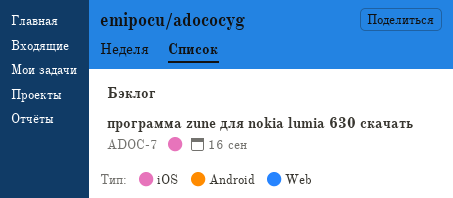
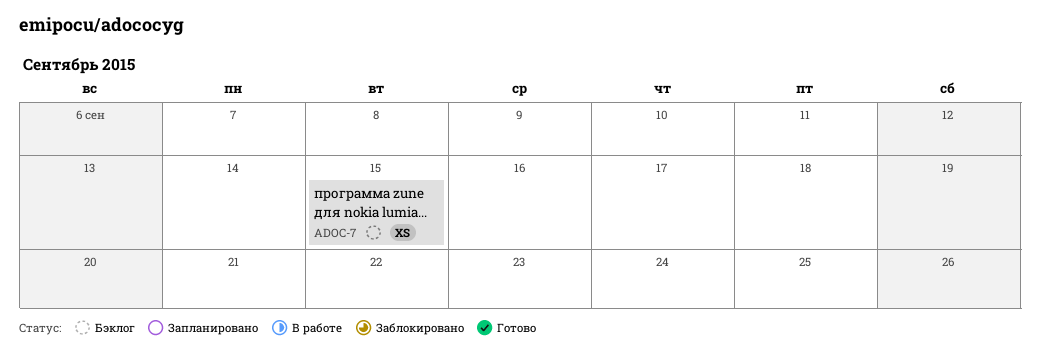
ADOC-7, due: Sep 16 -> Sep 15

